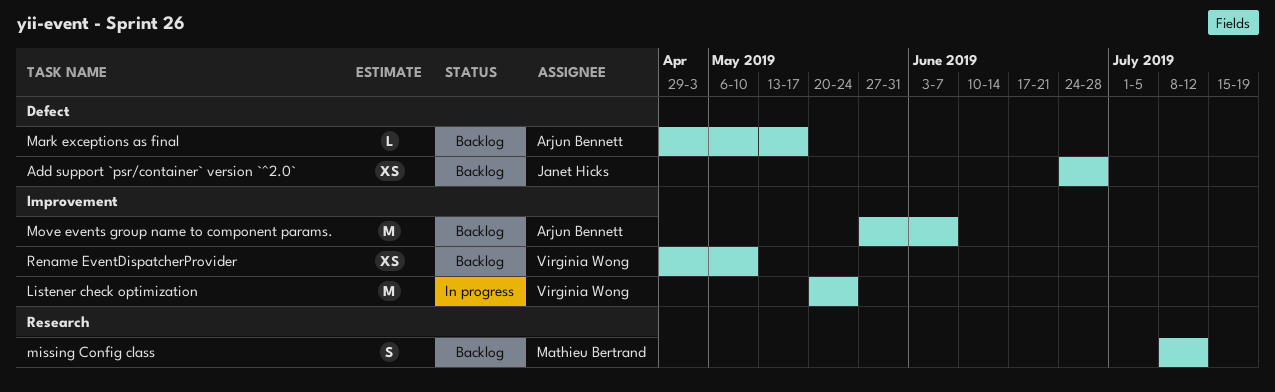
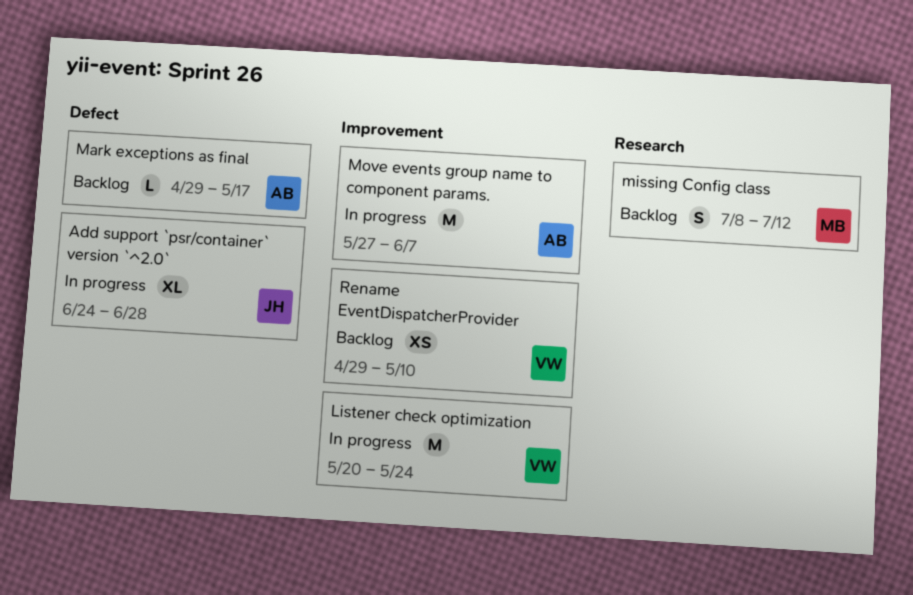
Add support `psr/container` version `^2.0`, status: Backlog -> In progress
Add support `psr/container` version `^2.0`, estimate: XS -> XL
Move events group name to component params., status: Backlog -> In progress

